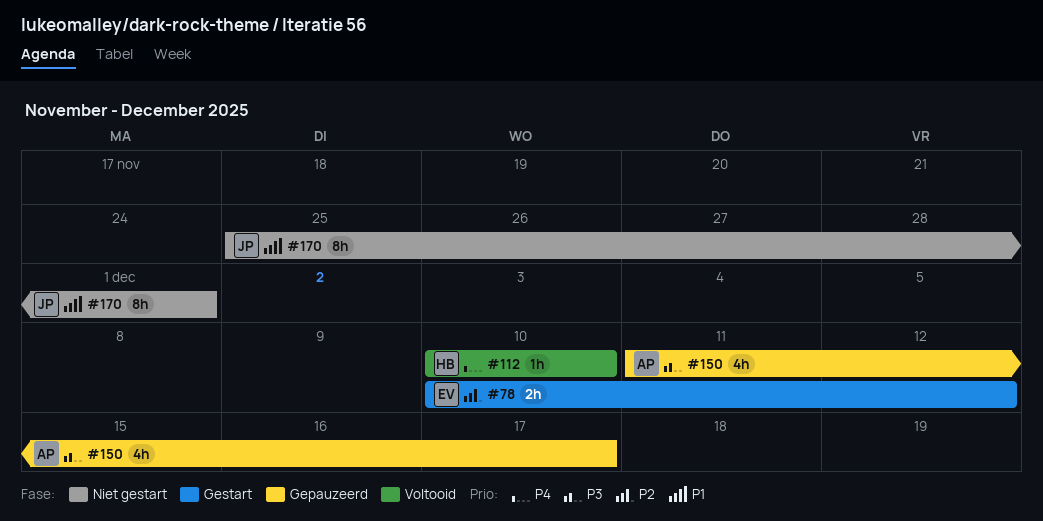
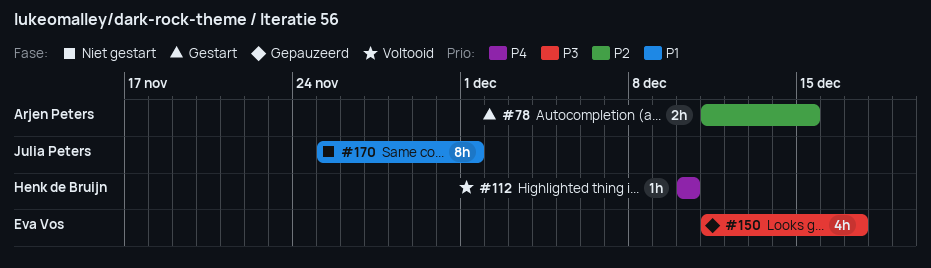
#78, owner: Eva Vos -> Arjen Peters
#78, start: Dec 10 -> Dec 11
#78, due: Dec 12 -> Dec 15
#150, owner: Arjen Peters -> Eva Vos

